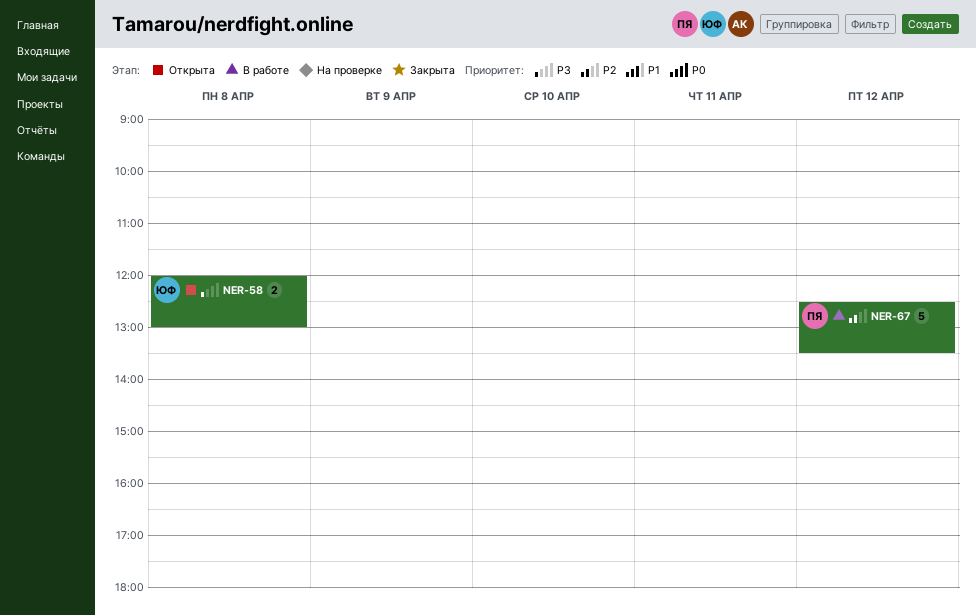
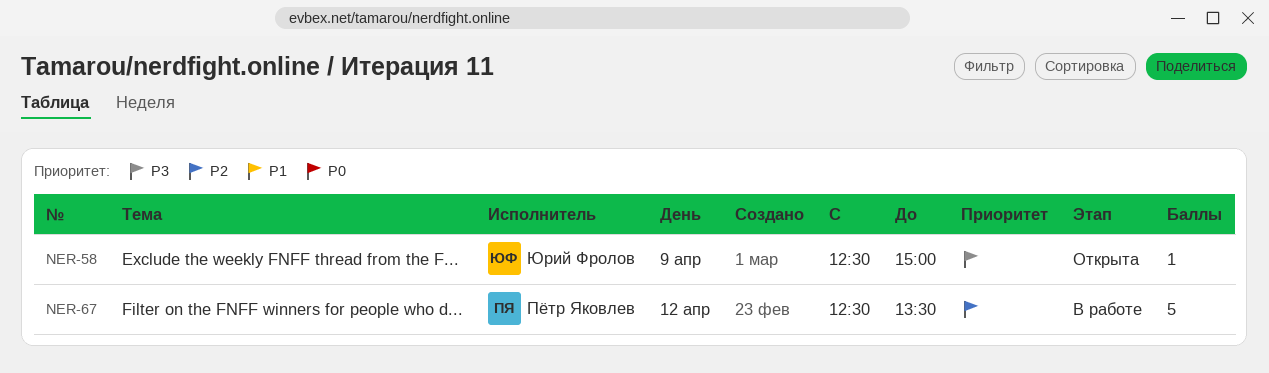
NER-58, estimate: 2 -> 1
NER-58, day: Apr 8 -> Apr 9
NER-58, begins: 12:00 -> 12:30
NER-58, ends: 13:00 -> 15:00

